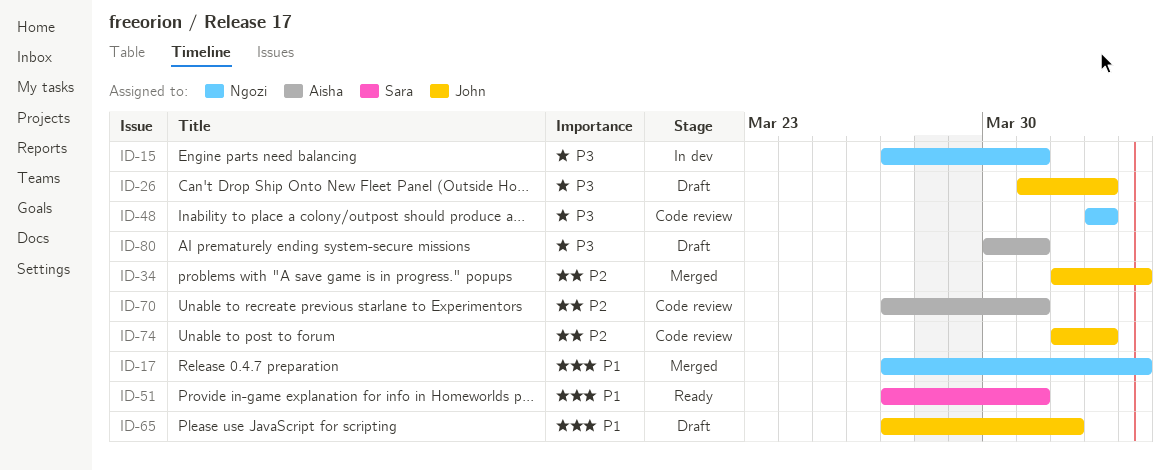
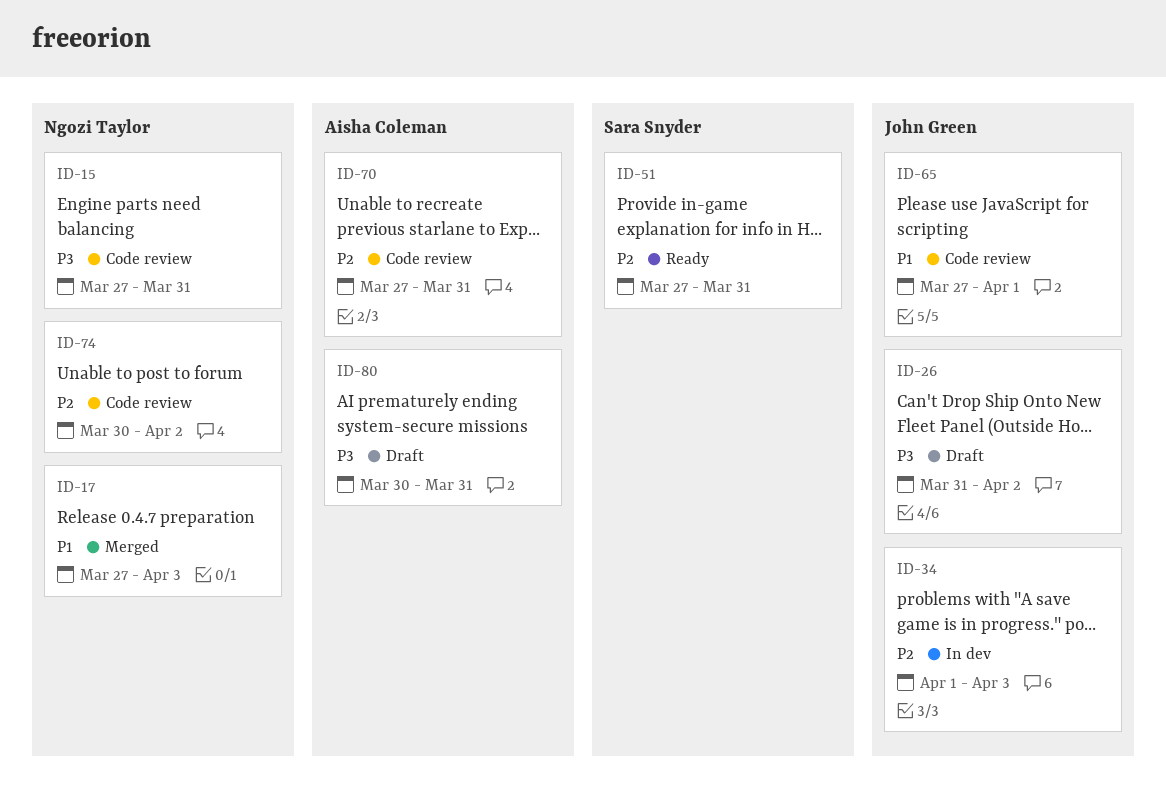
ID-15, status: In dev -> Code review
ID-34, status: Merged -> In dev
ID-48: present -> none
ID-51, priority: P1 -> P2
ID-65, status: Draft -> Code review
ID-74, owner: John Green -> Ngozi Taylor
ID-74, start: Apr 1 -> Mar 30

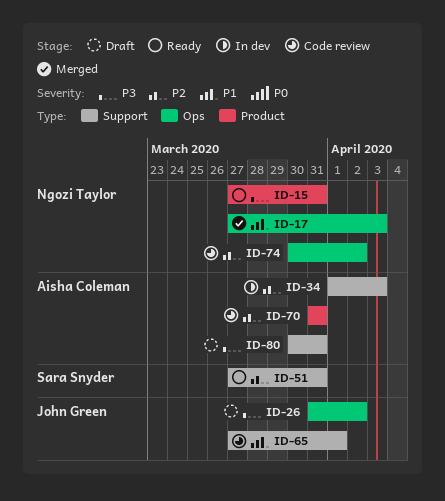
ID-15, status: Code review -> Ready
ID-34, owner: John Green -> Aisha Coleman
ID-70, start: Mar 27 -> Mar 31

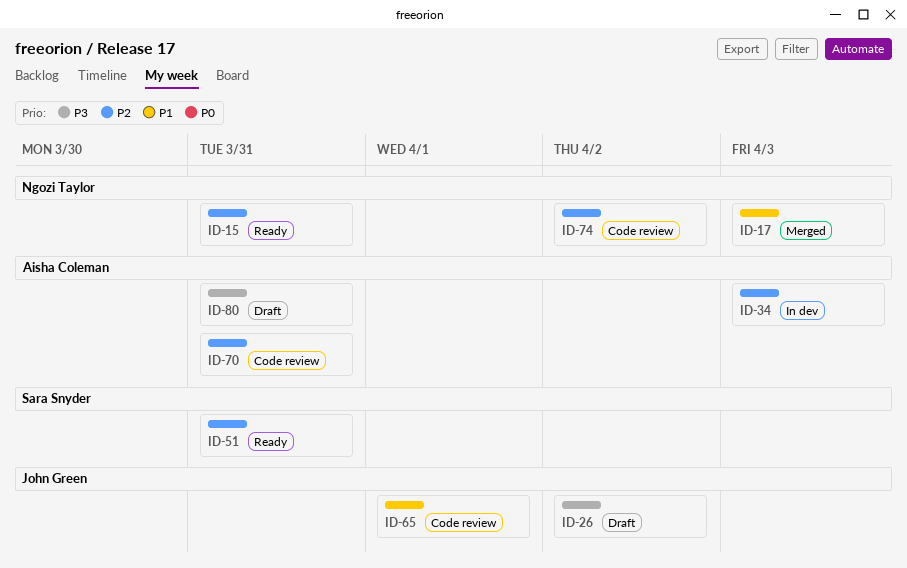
ID-15, priority: P3 -> P2

